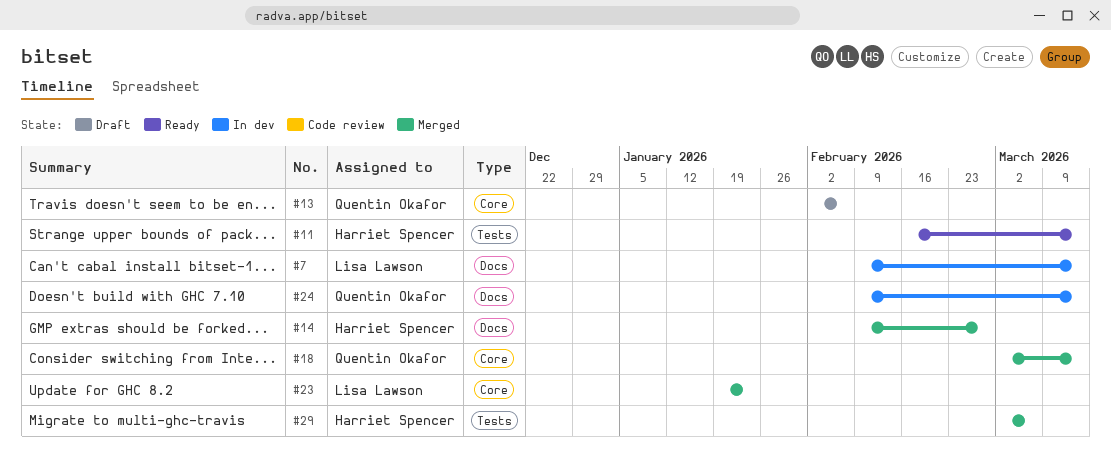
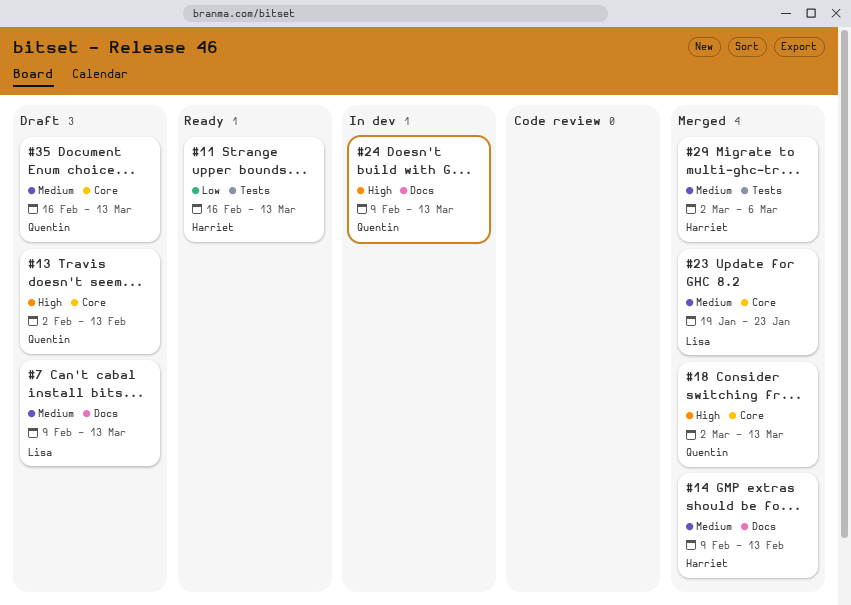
#7, status: In dev -> Draft
#13, due: Feb 6 -> Feb 13
#14, due: Feb 27 -> Feb 13
#35: none -> present

